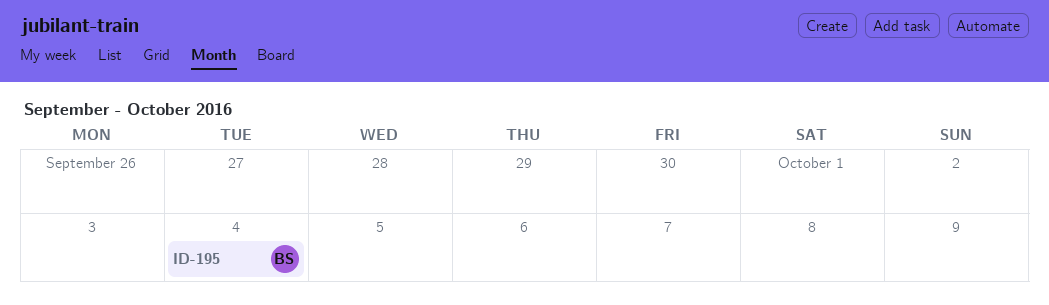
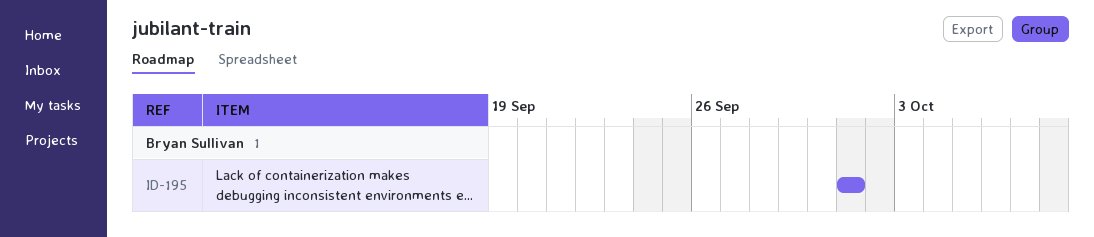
ID-195, due: Oct 4 -> Oct 1

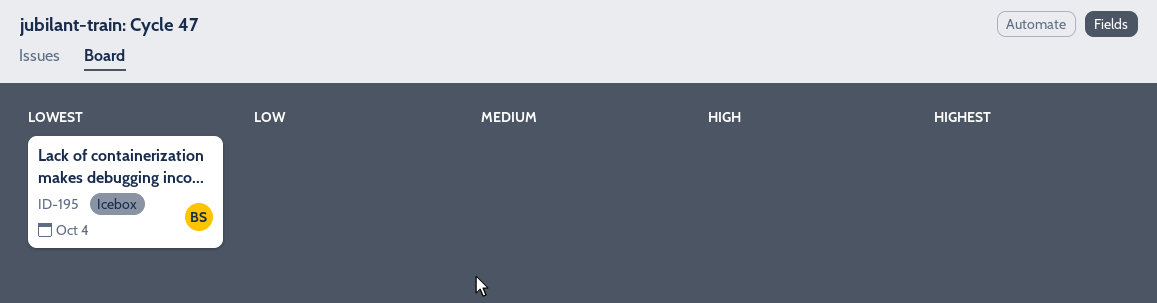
ID-195, due: Oct 1 -> Oct 4

